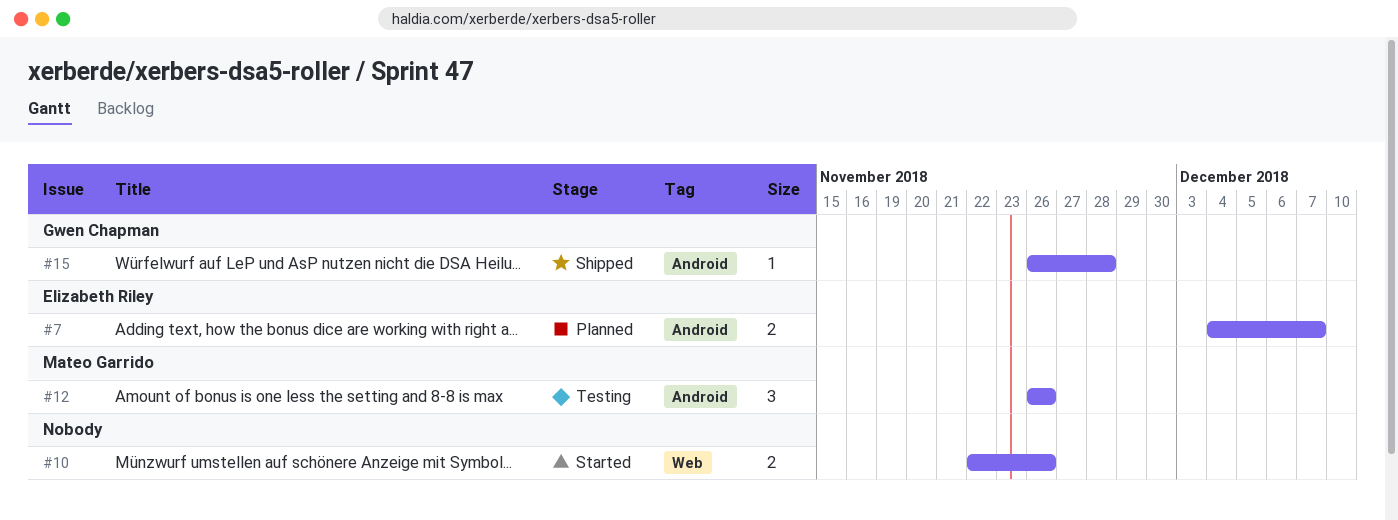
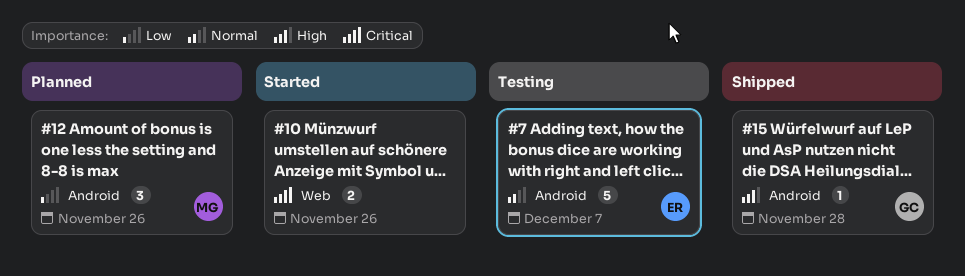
#7, status: Planned -> Testing
#7, estimate: 2 -> 5
#12, status: Testing -> Planned

